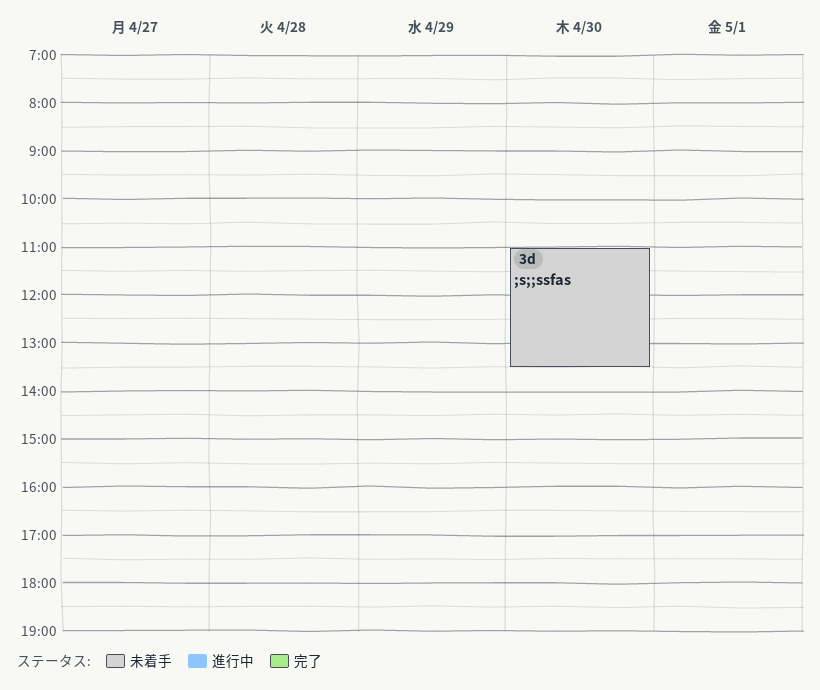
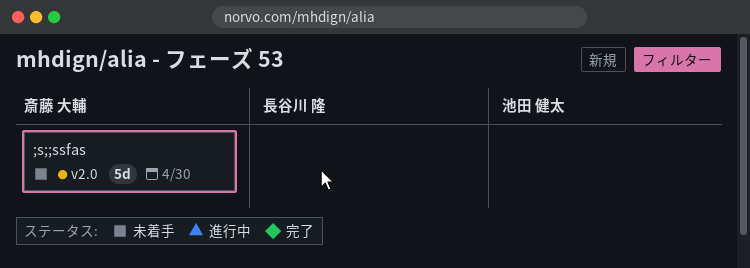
;s;;ssfas, estimate: 3d -> 5d

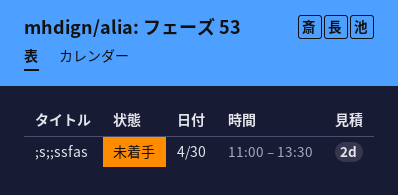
;s;;ssfas, estimate: 5d -> 2d

